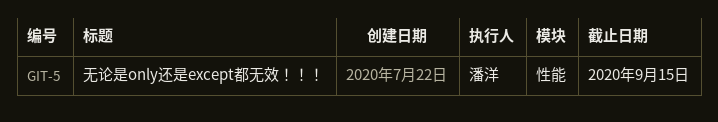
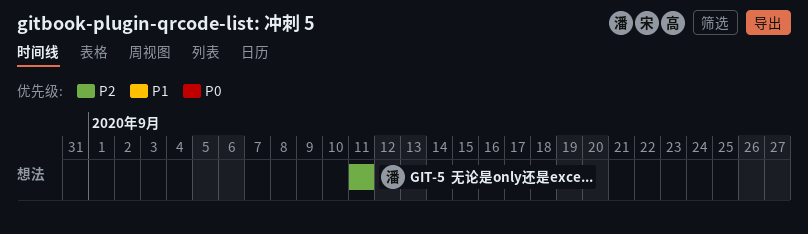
GIT-5, due: Sep 15 -> Sep 11

